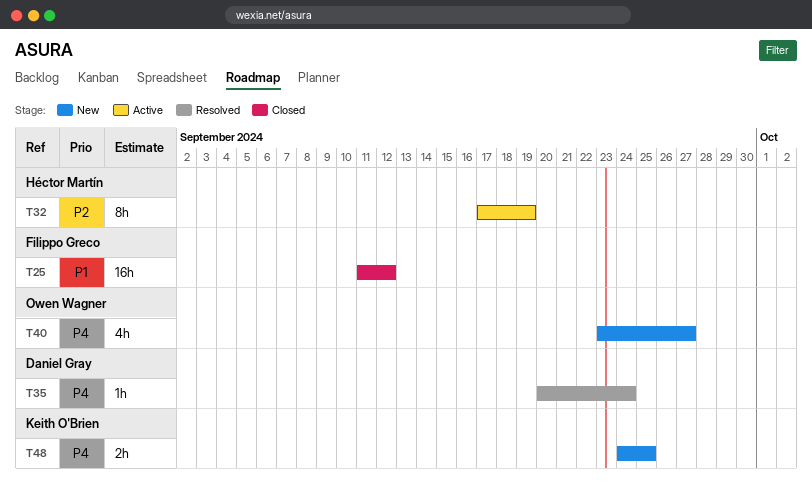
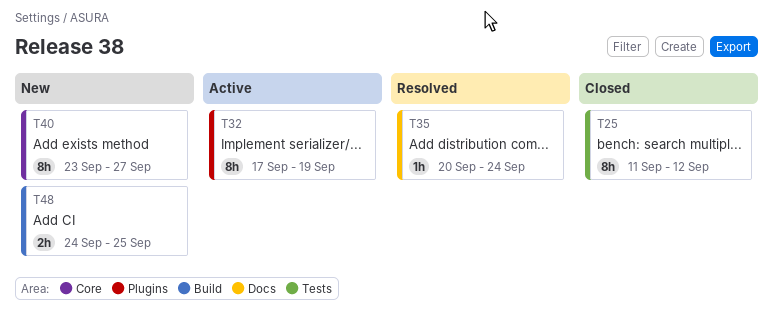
T25, estimate: 16h -> 8h
T40, estimate: 4h -> 8h

